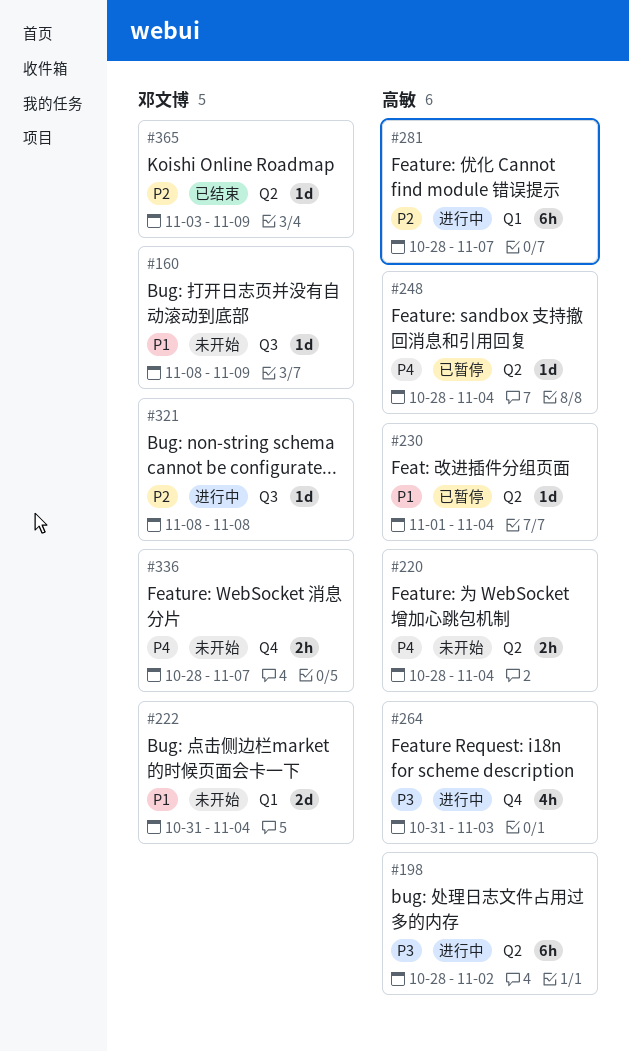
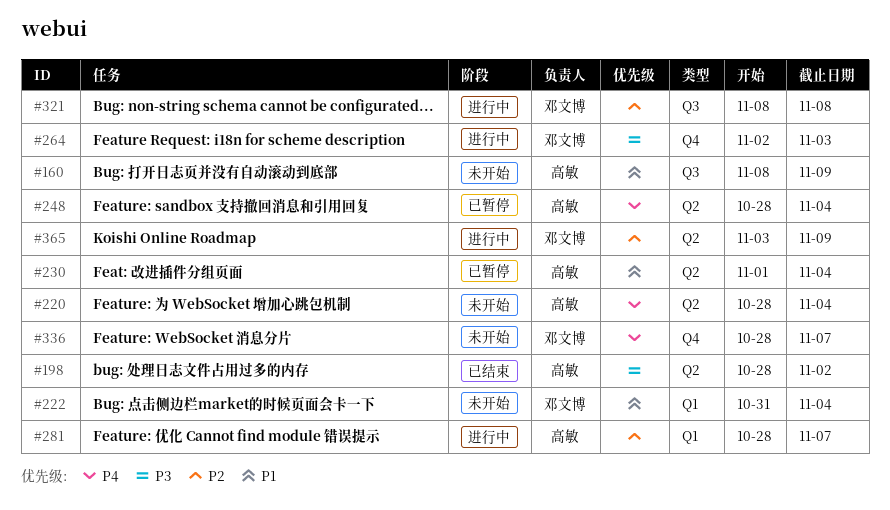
#160, owner: 邓文博 -> 高敏
#198, status: 进行中 -> 已结束
#264, owner: 高敏 -> 邓文博
#264, start: Oct 31 -> Nov 2
#365, status: 已结束 -> 进行中

